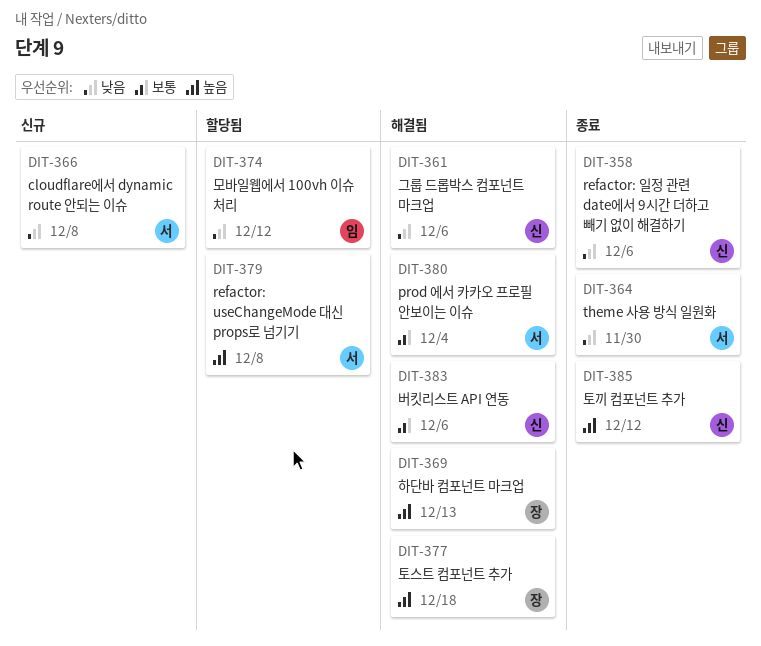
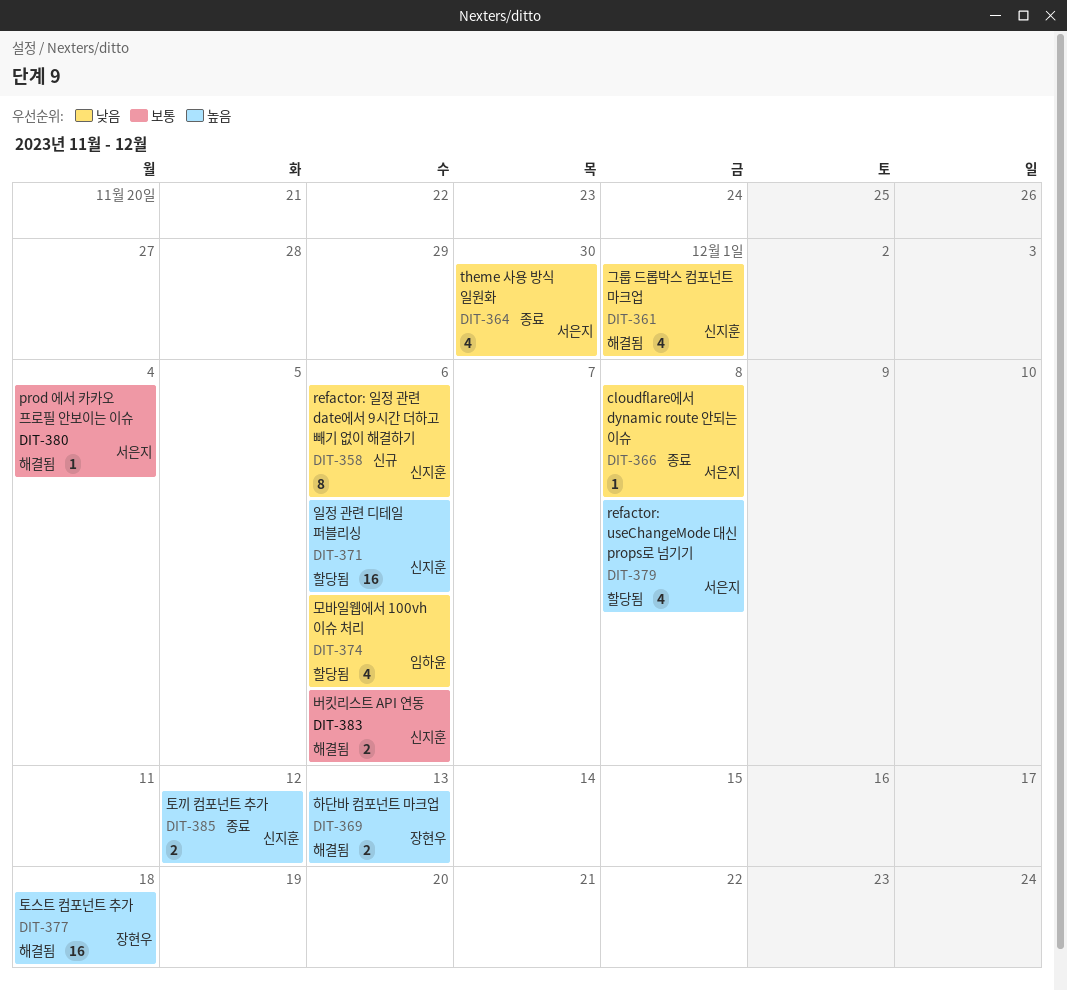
DIT-358, status: 종료 -> 신규
DIT-361, due: Dec 6 -> Dec 1
DIT-366, status: 신규 -> 종료
DIT-371: none -> present
DIT-374, due: Dec 12 -> Dec 6

